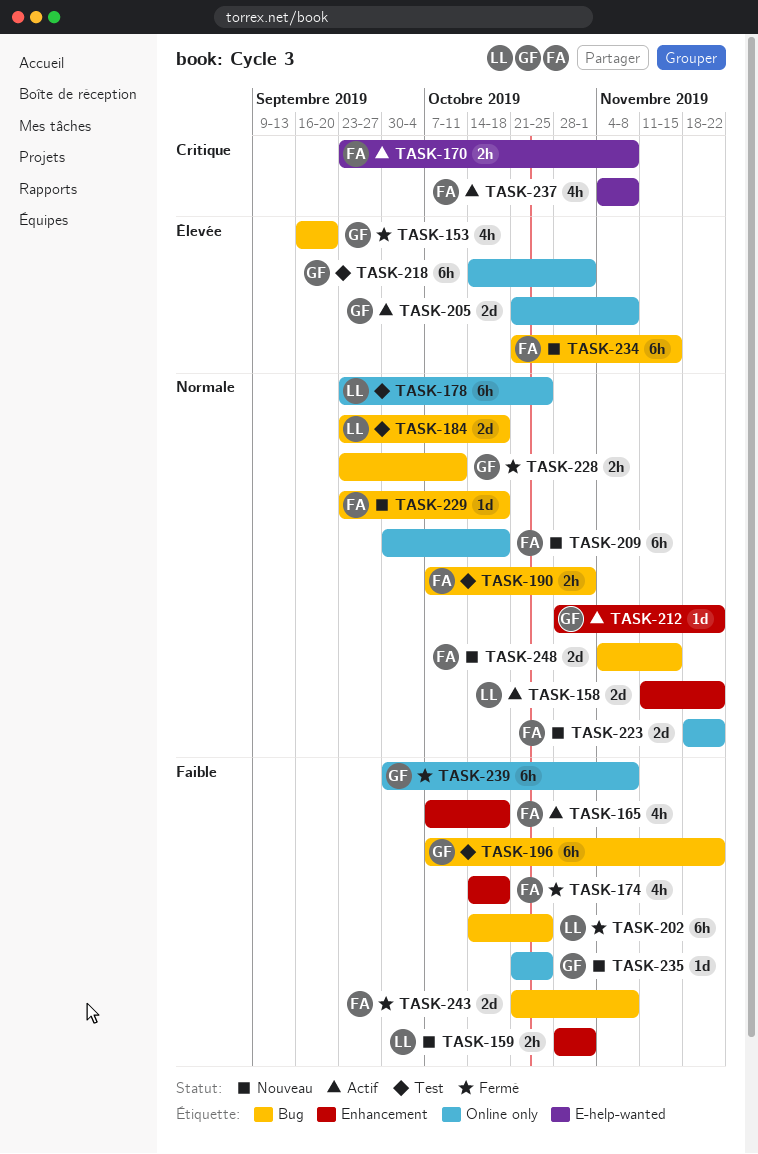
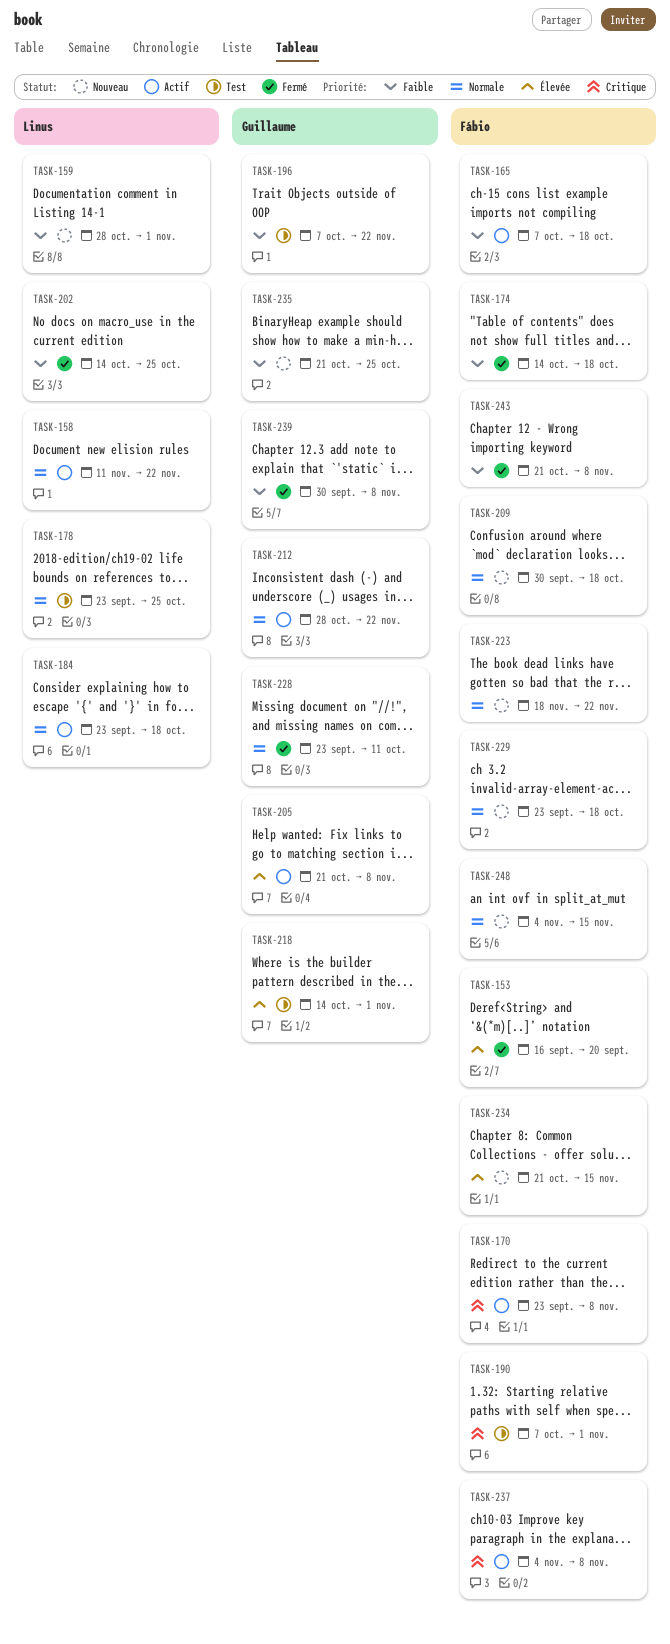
TASK-153, owner: Guillaume -> Fábio
TASK-184, status: Test -> Actif
TASK-190, priority: Normale -> Critique

